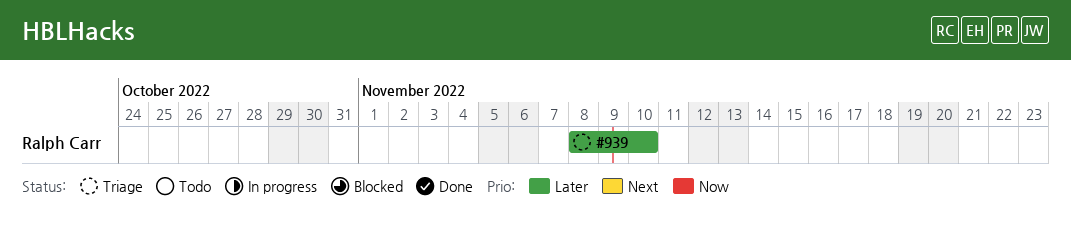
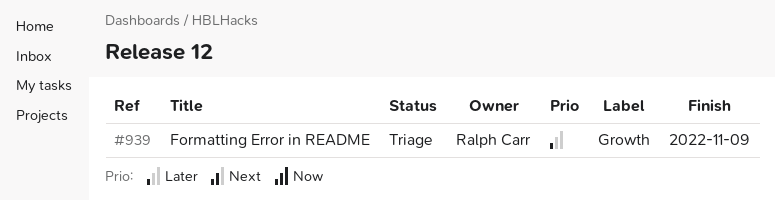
#939, due: Nov 10 -> Nov 9

